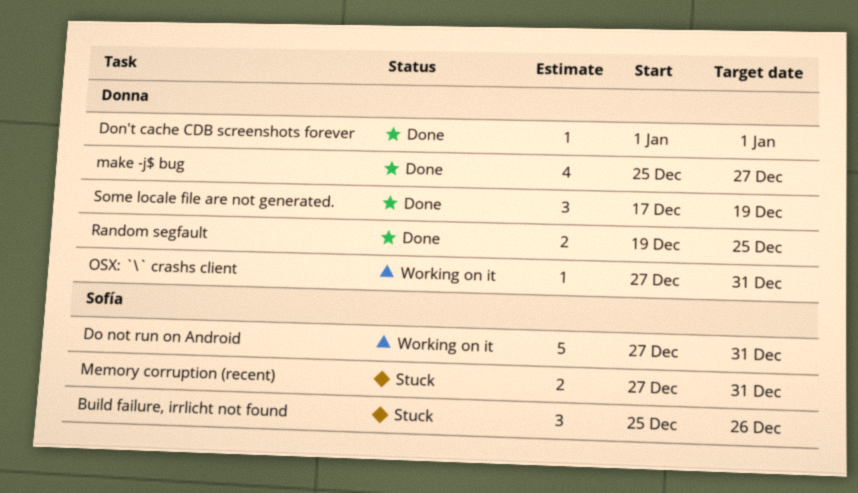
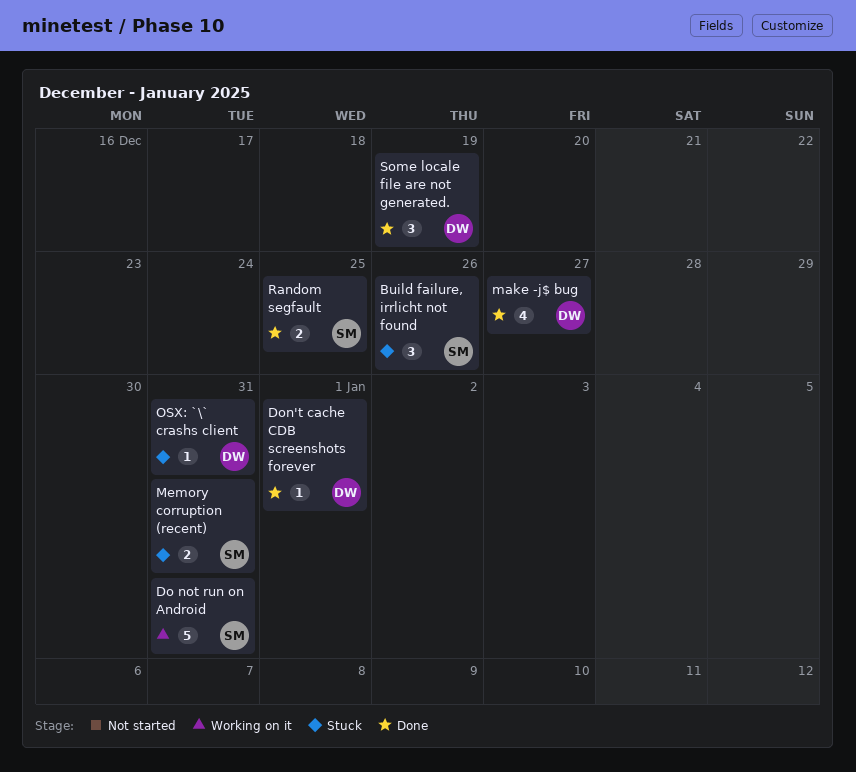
OSX: `\` crashs client, status: Working on it -> Stuck
Random segfault, owner: Donna -> Sofía

